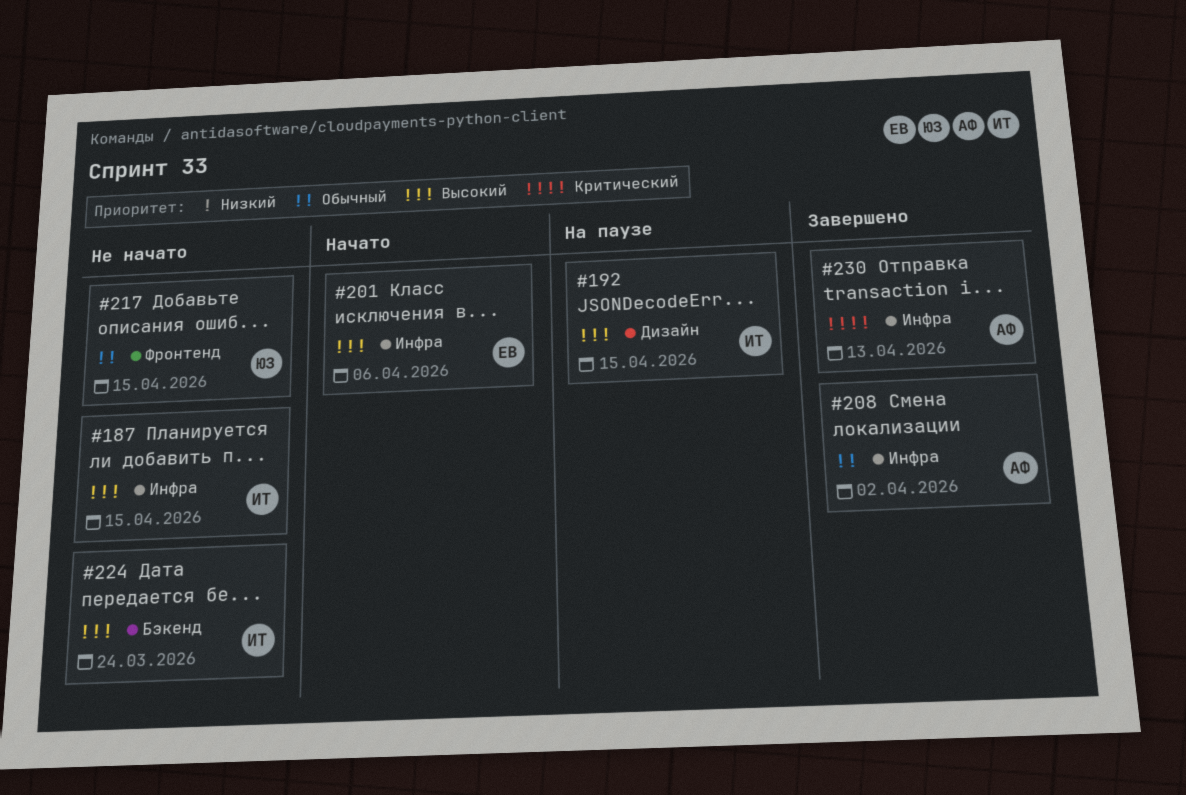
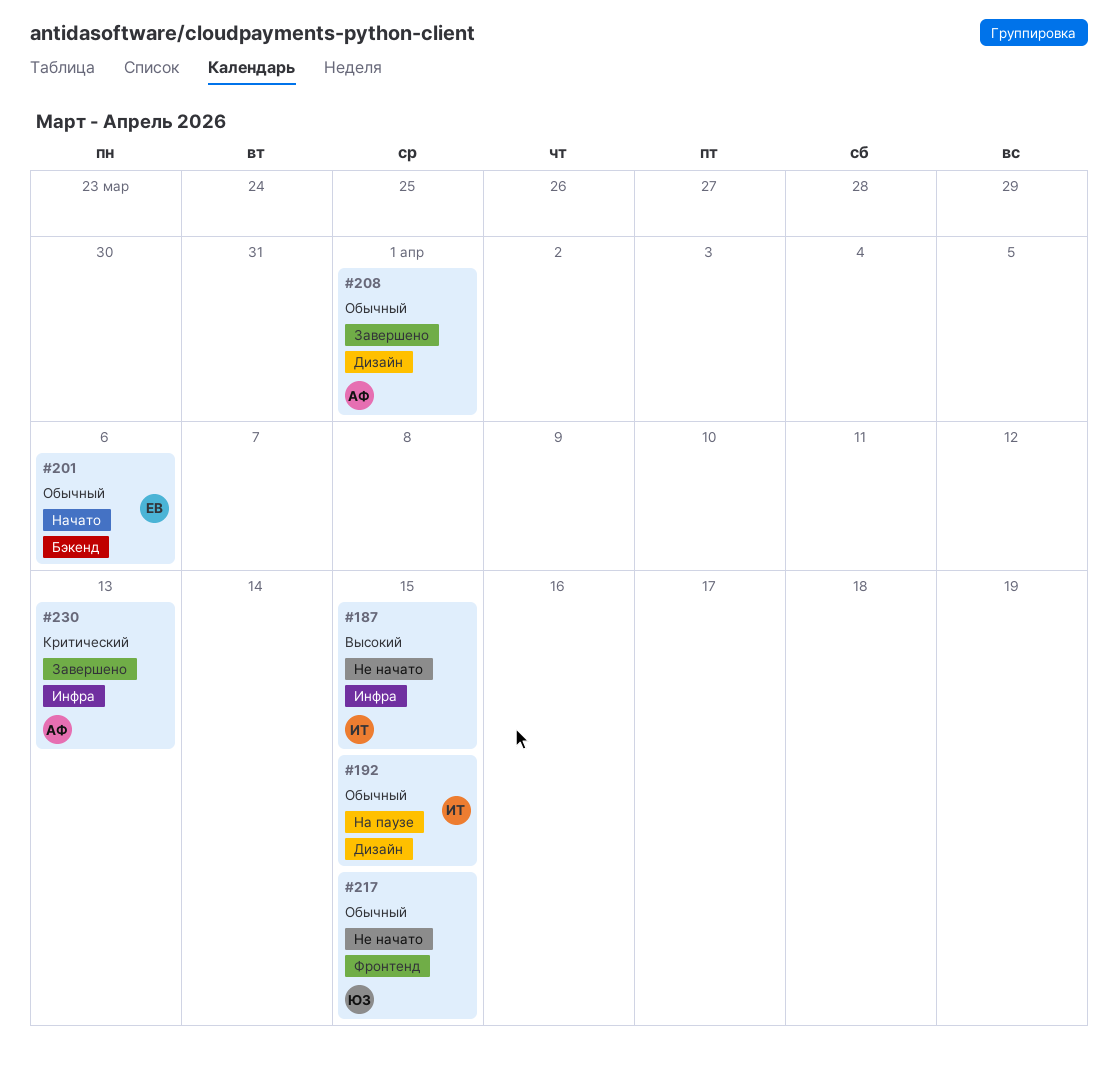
#192, priority: Высокий -> Обычный
#201, priority: Высокий -> Обычный
#201, label: Инфра -> Бэкенд
#208, label: Инфра -> Дизайн
#208, due: Apr 2 -> Apr 1
#224: present -> none

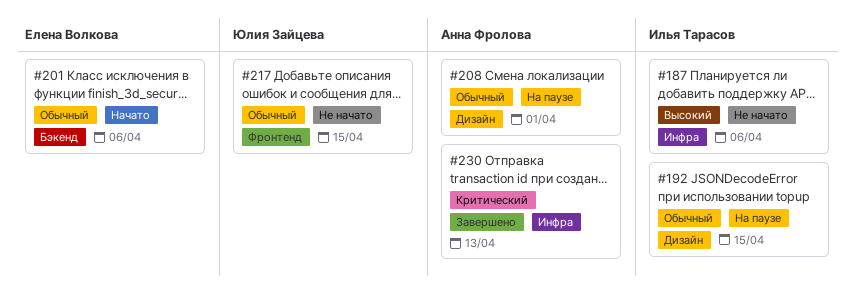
#187, due: Apr 15 -> Apr 6
#208, status: Завершено -> На паузе

